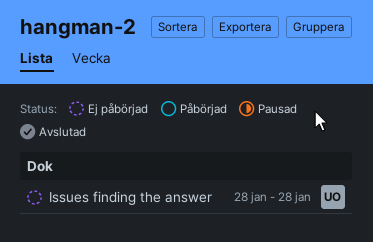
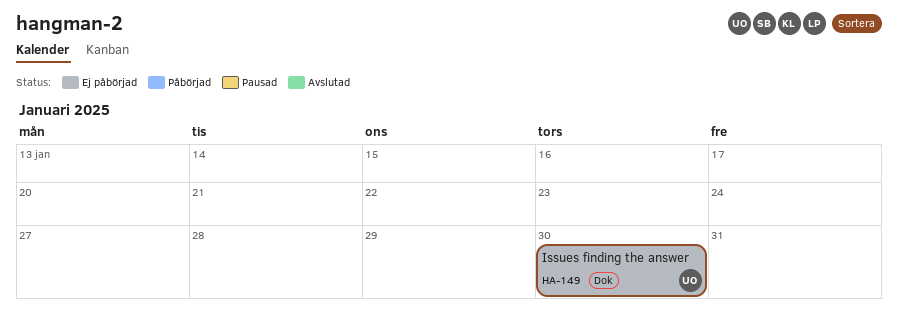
Issues finding the answer, due: Jan 28 -> Jan 30

